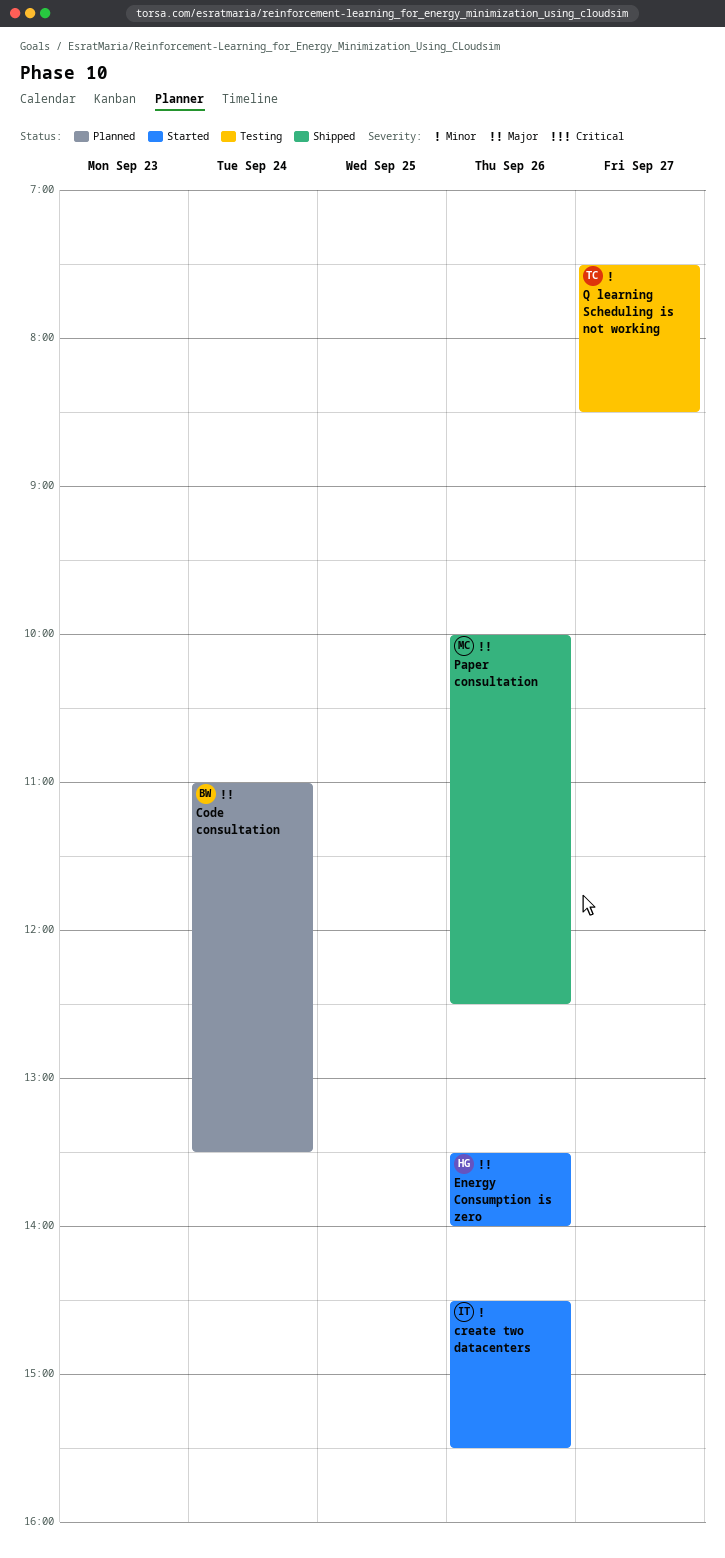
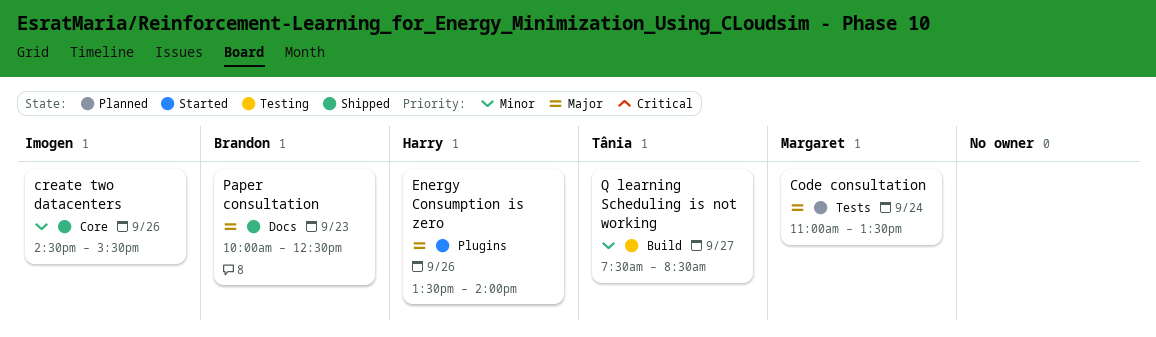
Code consultation, owner: Brandon -> Margaret
create two datacenters, status: Started -> Shipped
Paper consultation, owner: Margaret -> Brandon
Paper consultation, day: Sep 26 -> Sep 23

